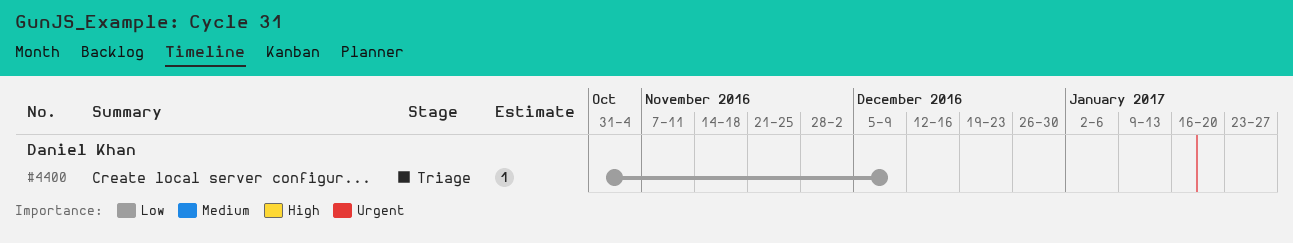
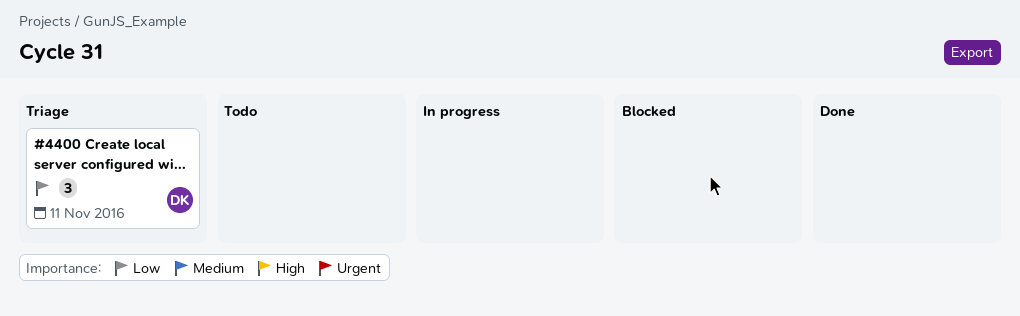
#4400, estimate: 1 -> 3
#4400, due: Dec 9 -> Nov 11

